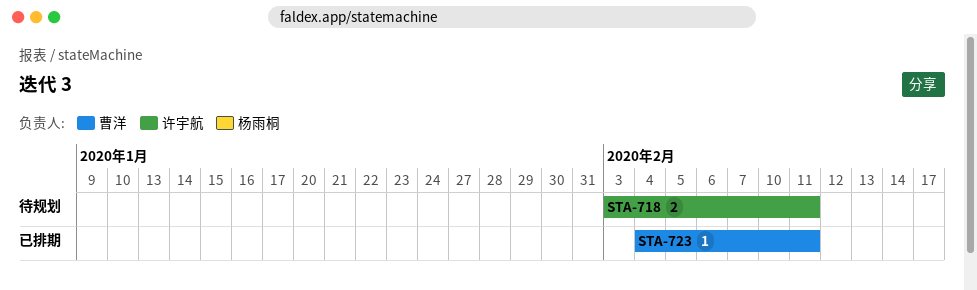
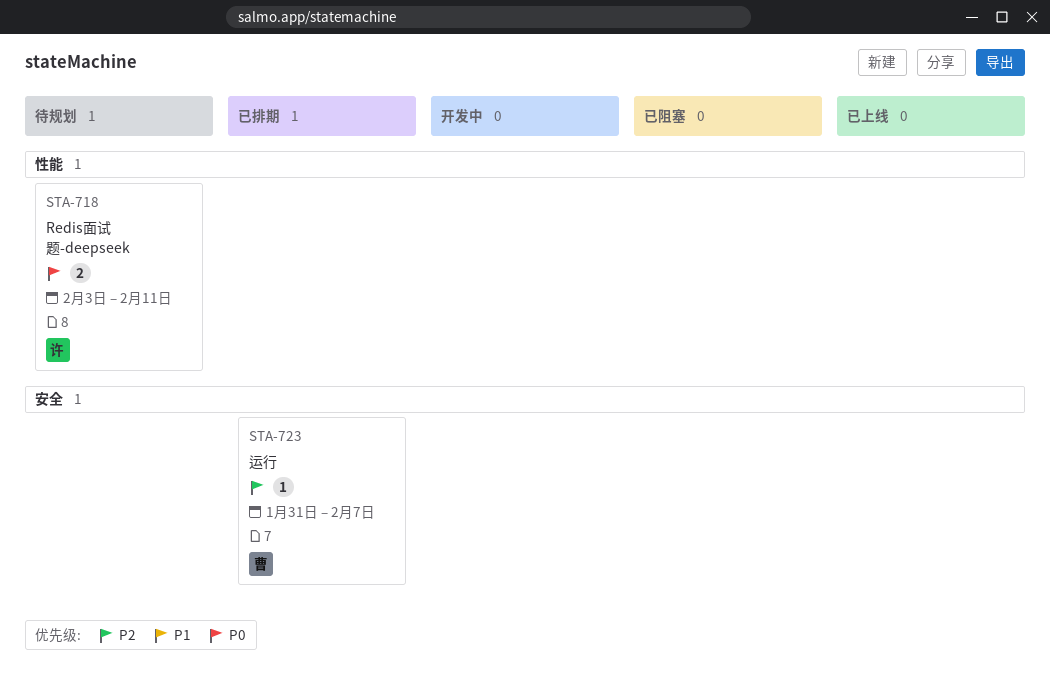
STA-723, start: Feb 4 -> Jan 31
STA-723, due: Feb 11 -> Feb 7

